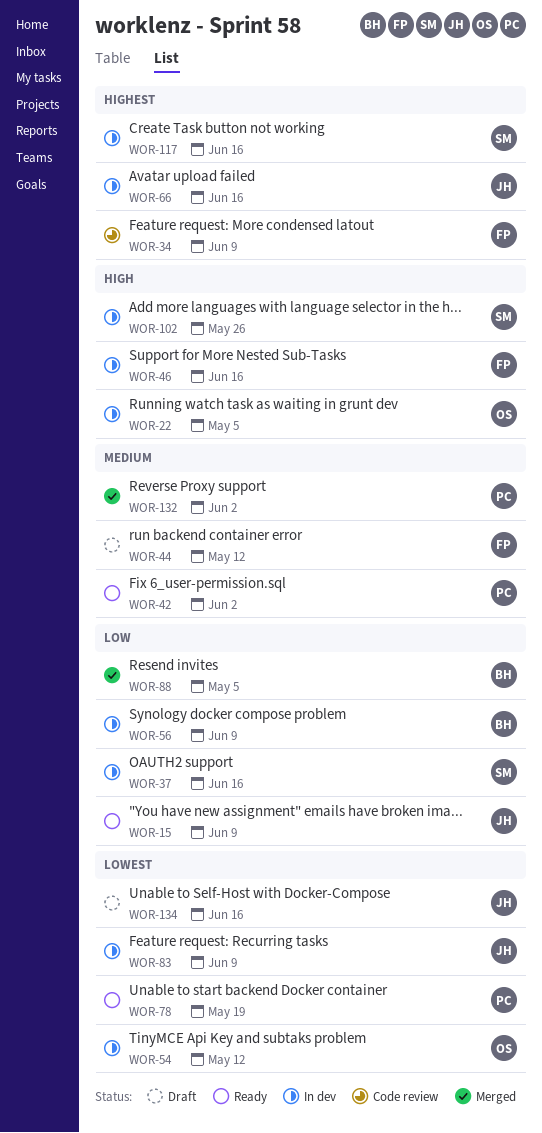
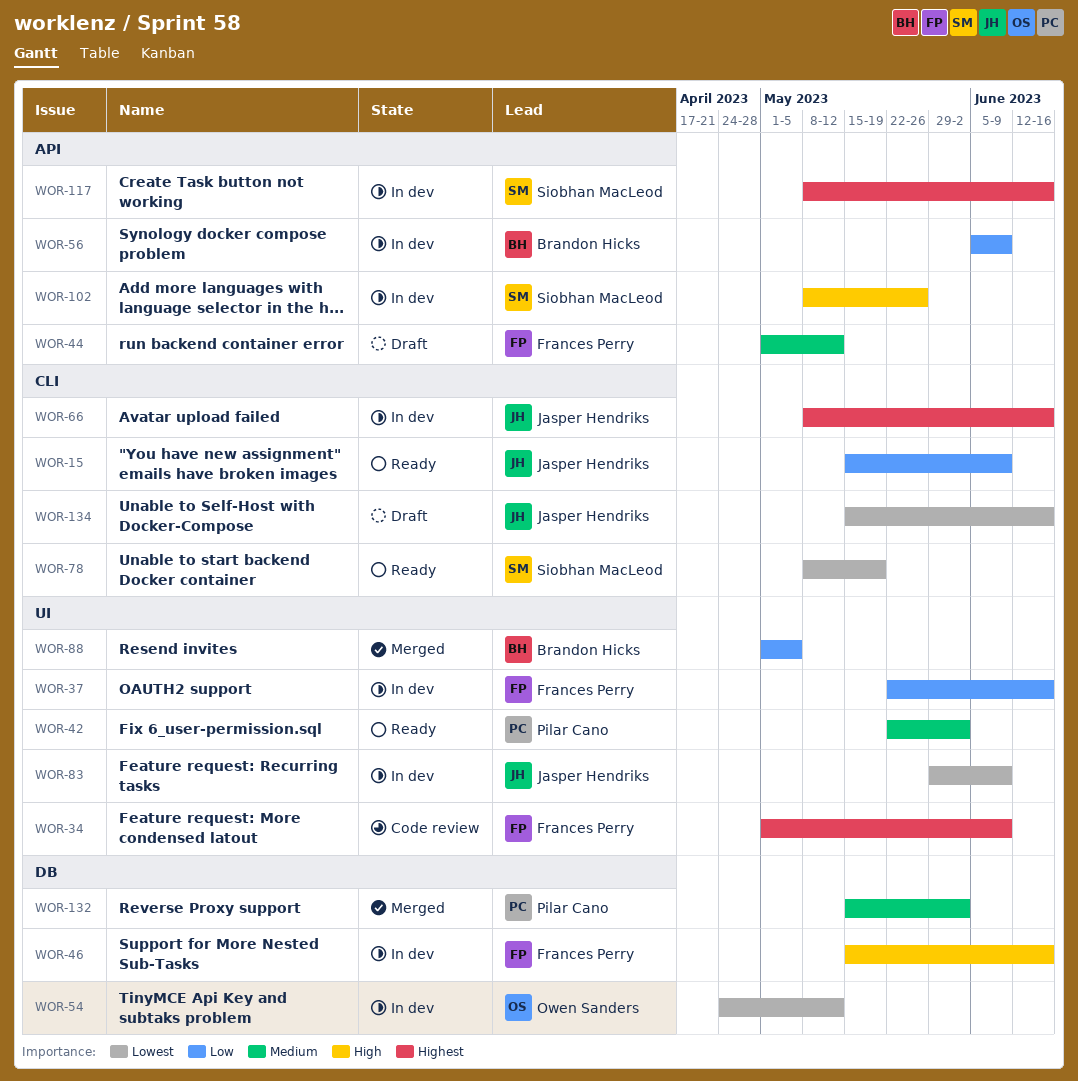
WOR-22: present -> none
WOR-37, owner: Siobhan MacLeod -> Frances Perry
WOR-78, owner: Pilar Cano -> Siobhan MacLeod

